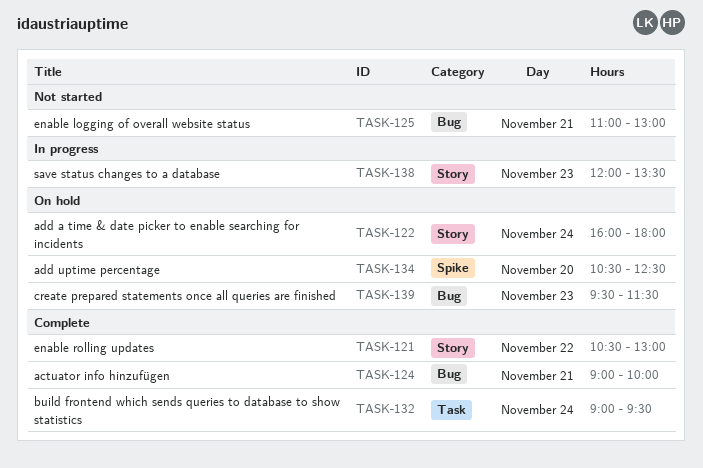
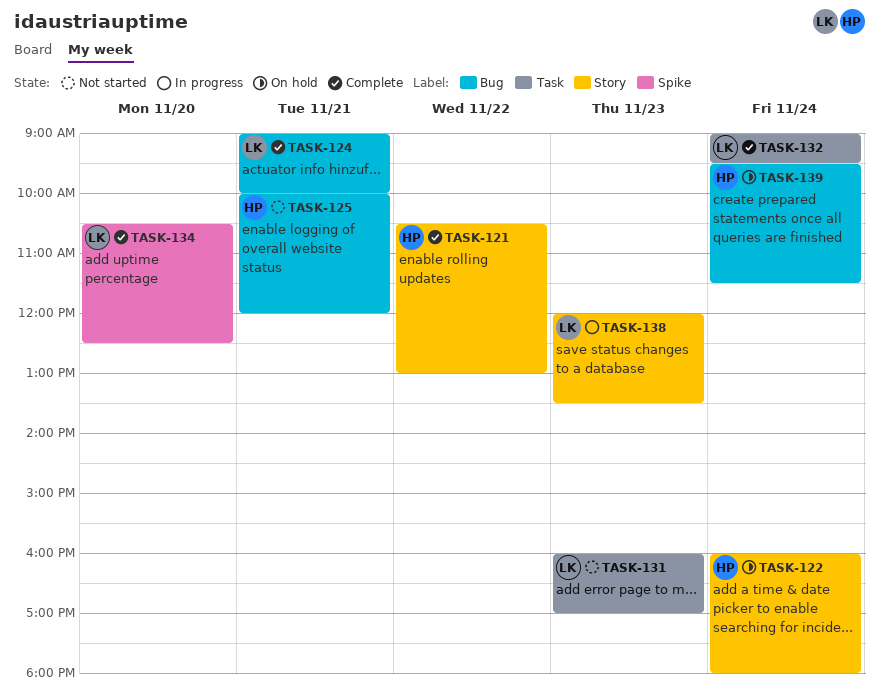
TASK-125, begins: 11:00 -> 10:00
TASK-125, ends: 13:00 -> 12:00
TASK-131: none -> present
TASK-134, status: On hold -> Complete
TASK-139, day: Nov 23 -> Nov 24

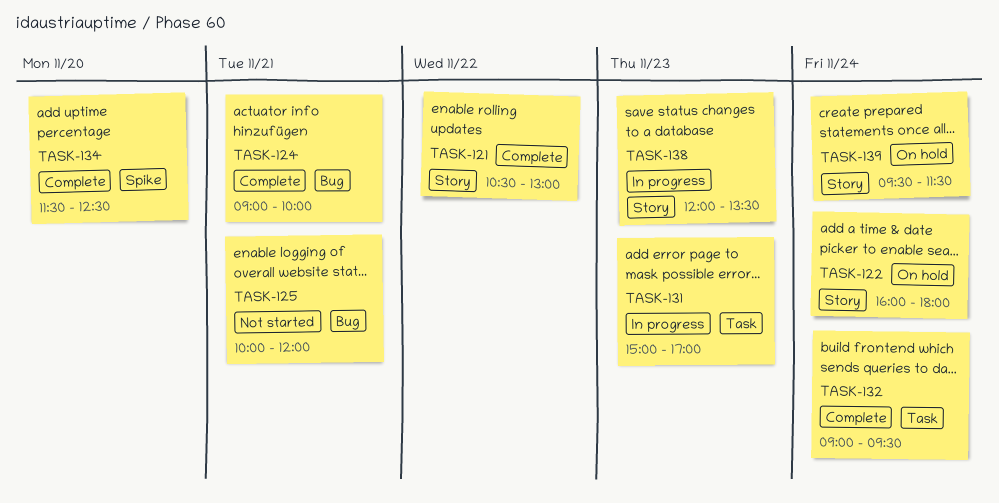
TASK-131, status: Not started -> In progress
TASK-131, begins: 16:00 -> 15:00
TASK-134, begins: 10:30 -> 11:30
TASK-139, label: Bug -> Story

